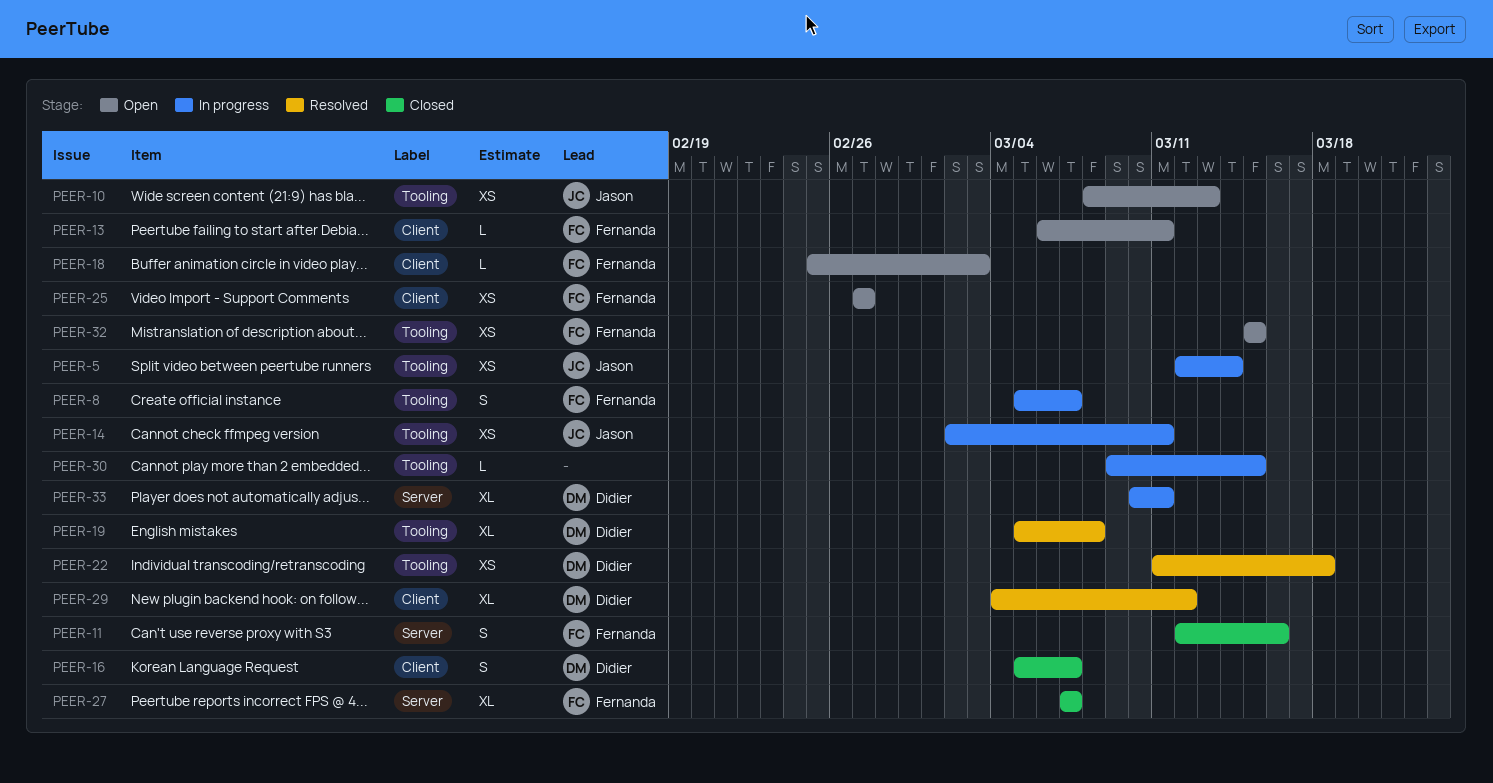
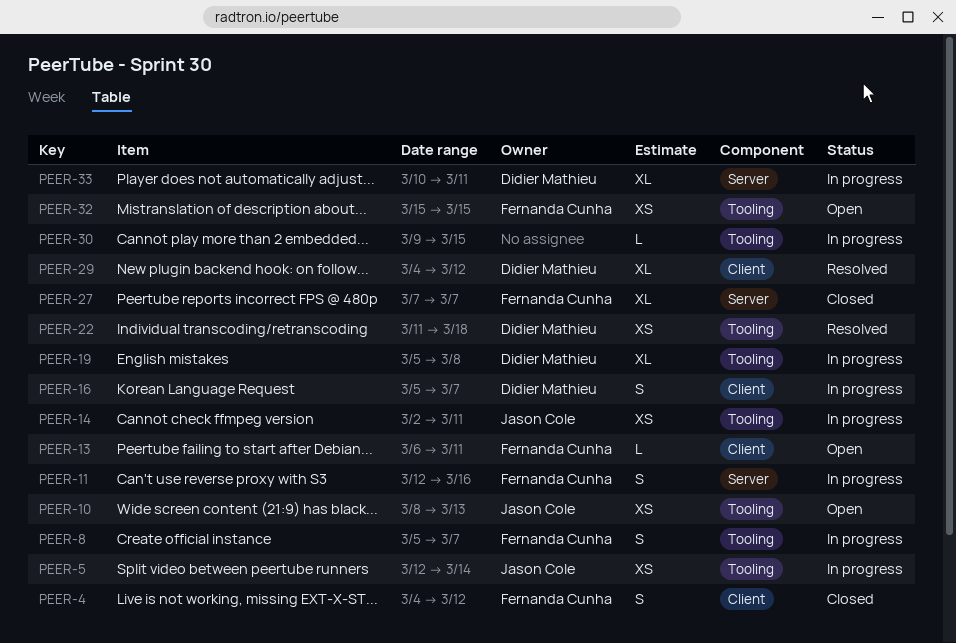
PEER-4: none -> present
PEER-11, status: Closed -> In progress
PEER-16, status: Closed -> In progress
PEER-18: present -> none
PEER-19, status: Resolved -> In progress
PEER-25: present -> none

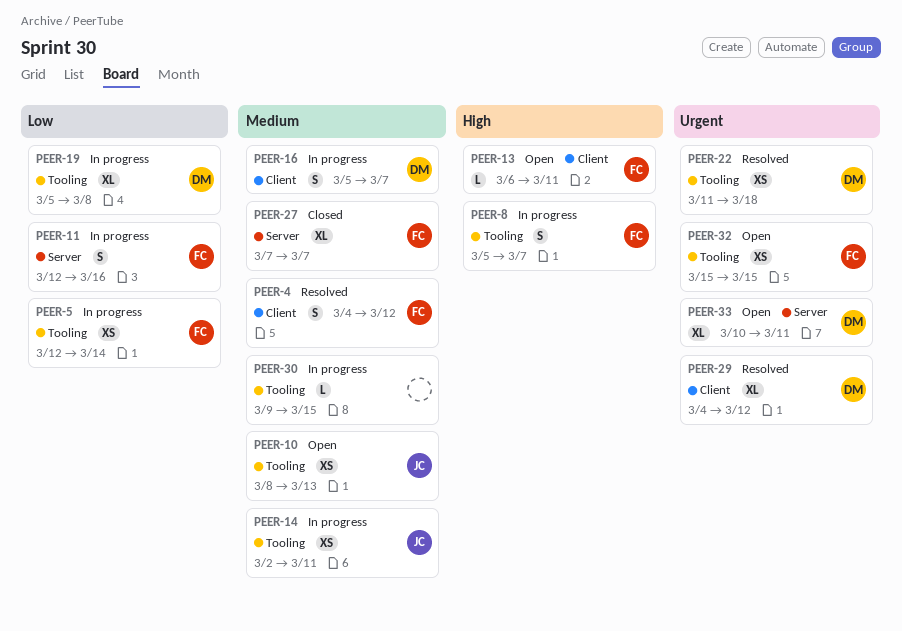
PEER-4, status: Closed -> Resolved
PEER-5, owner: Jason Cole -> Fernanda Cunha
PEER-33, status: In progress -> Open

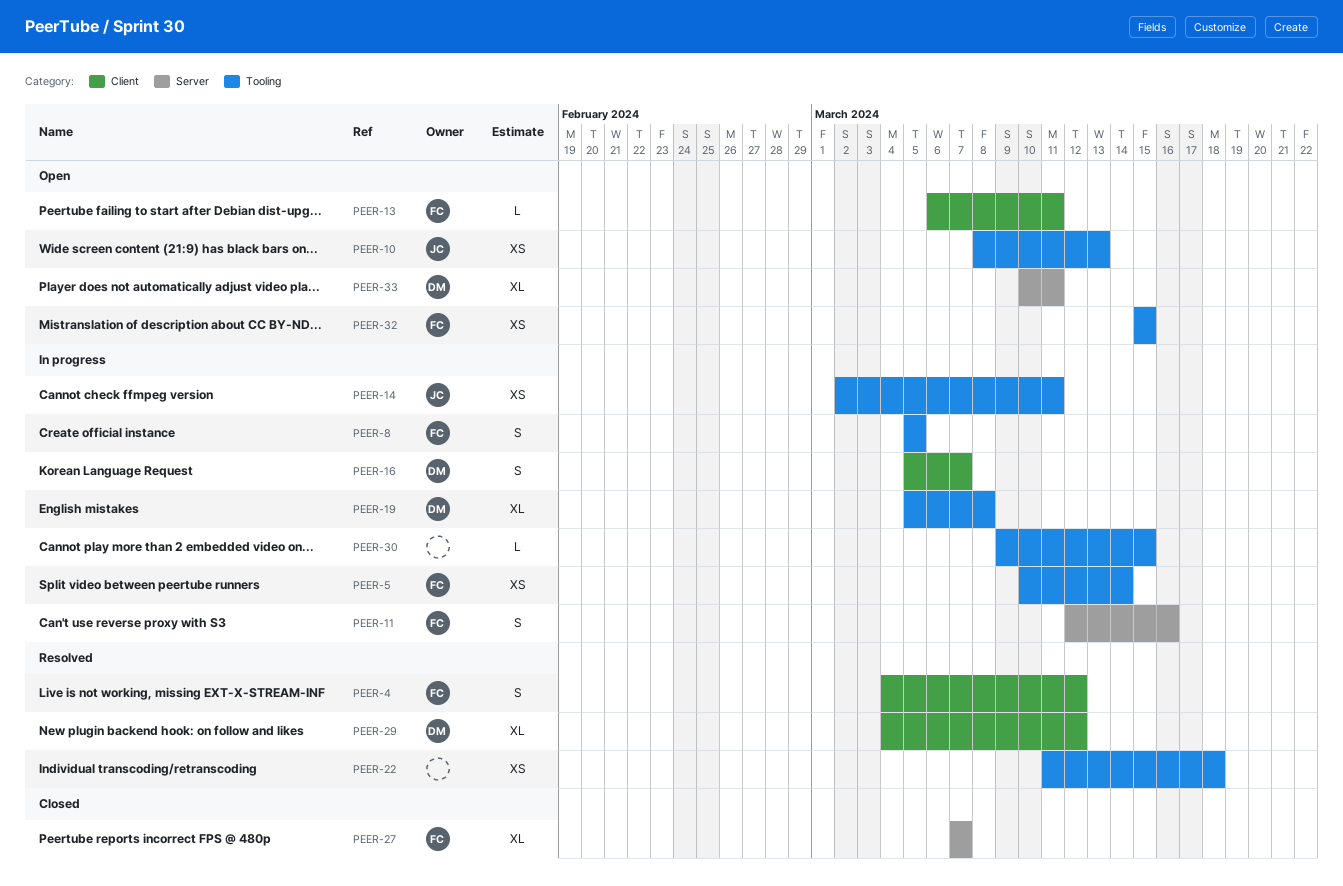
PEER-5, start: Mar 12 -> Mar 10
PEER-8, due: Mar 7 -> Mar 5
PEER-22, owner: DM -> none

